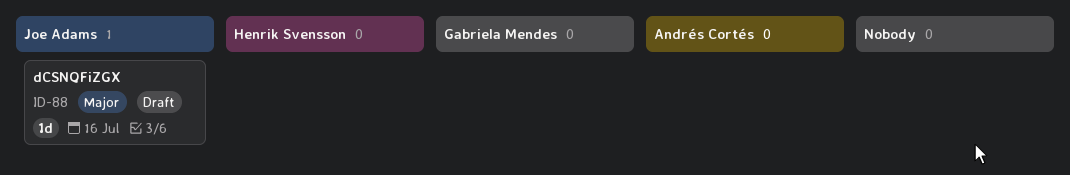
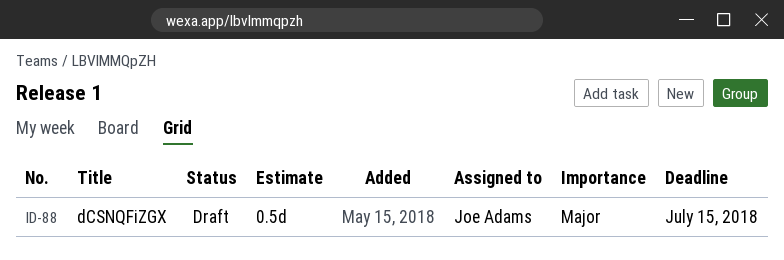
ID-88, estimate: 1d -> 0.5d
ID-88, due: Jul 16 -> Jul 15

